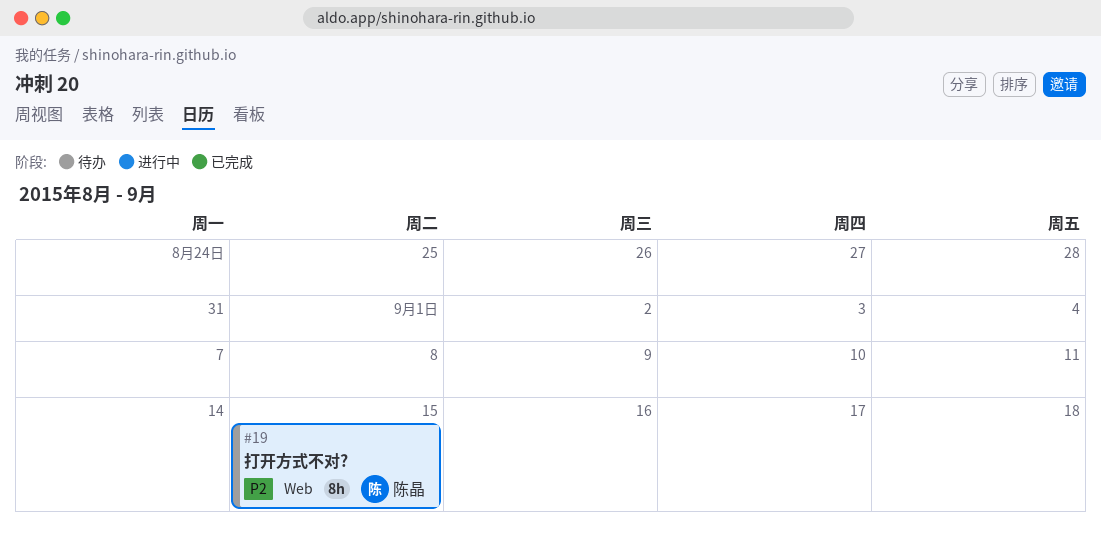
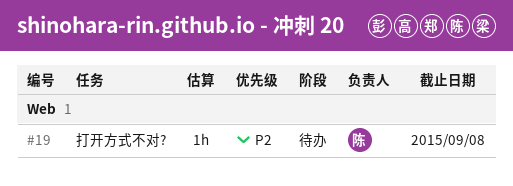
#19, estimate: 8h -> 1h
#19, due: Sep 15 -> Sep 8

